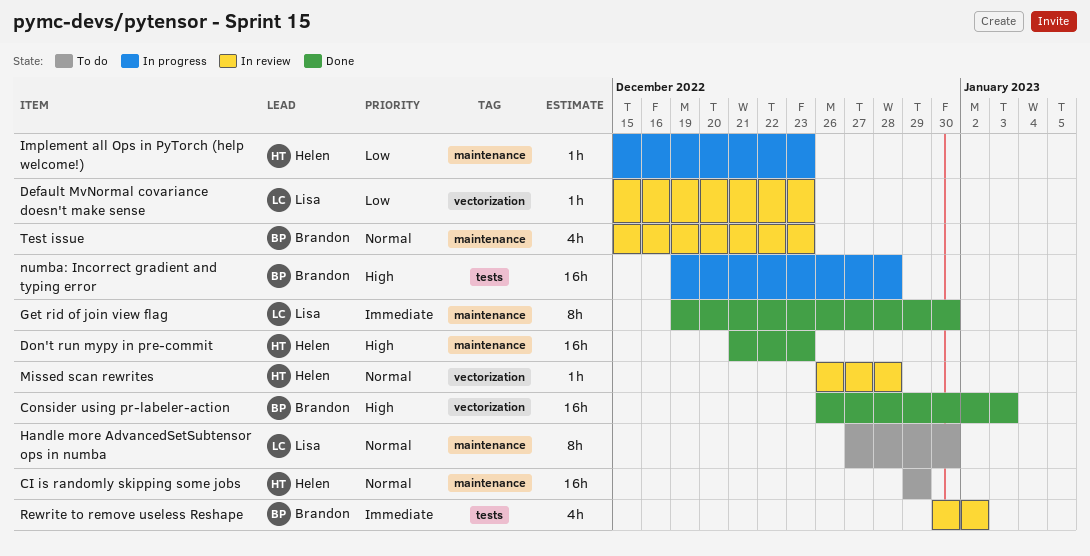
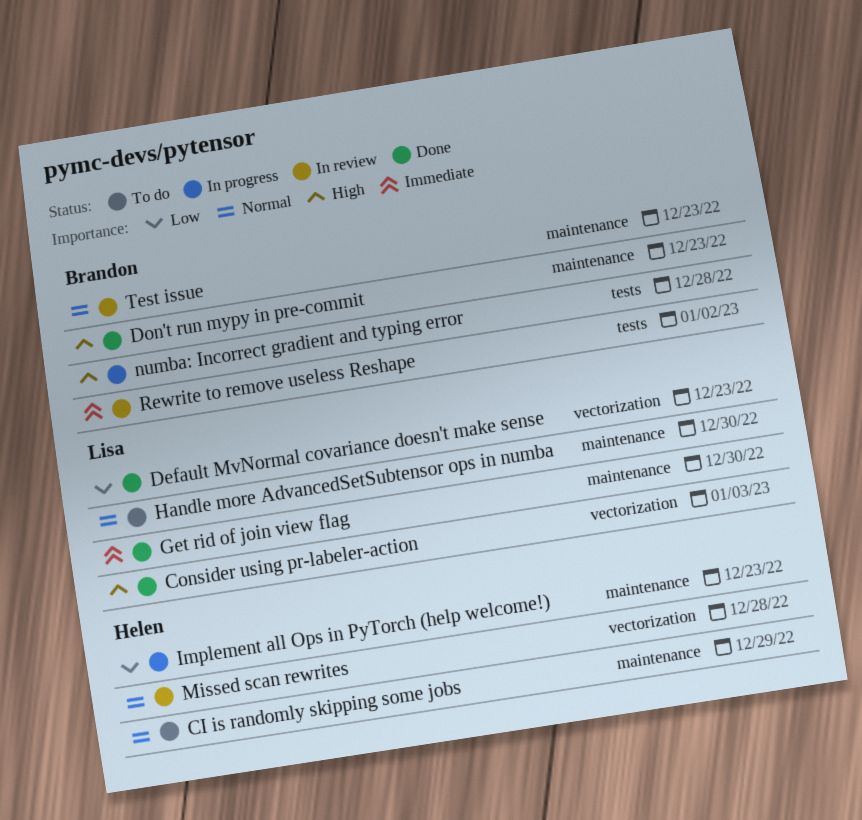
Consider using pr-labeler-action, owner: Brandon -> Lisa
Default MvNormal covariance doesn't make sense, status: In review -> Done
Don't run mypy in pre-commit, owner: Helen -> Brandon

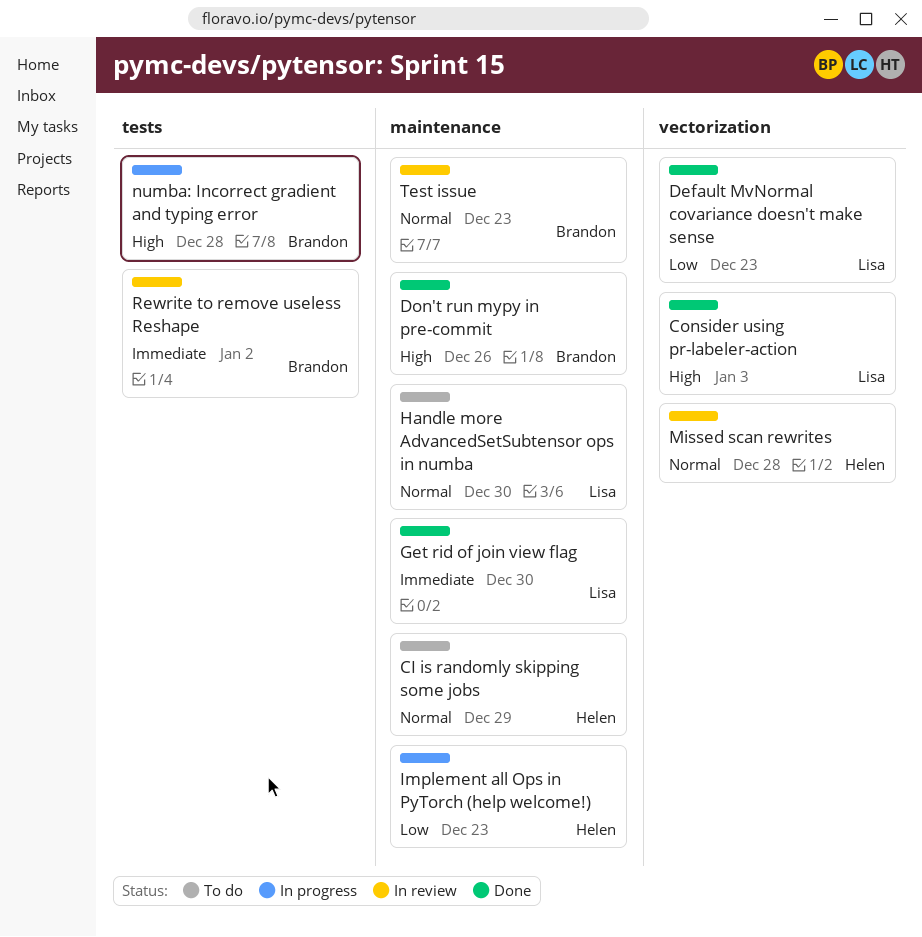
Don't run mypy in pre-commit, due: Dec 23 -> Dec 26

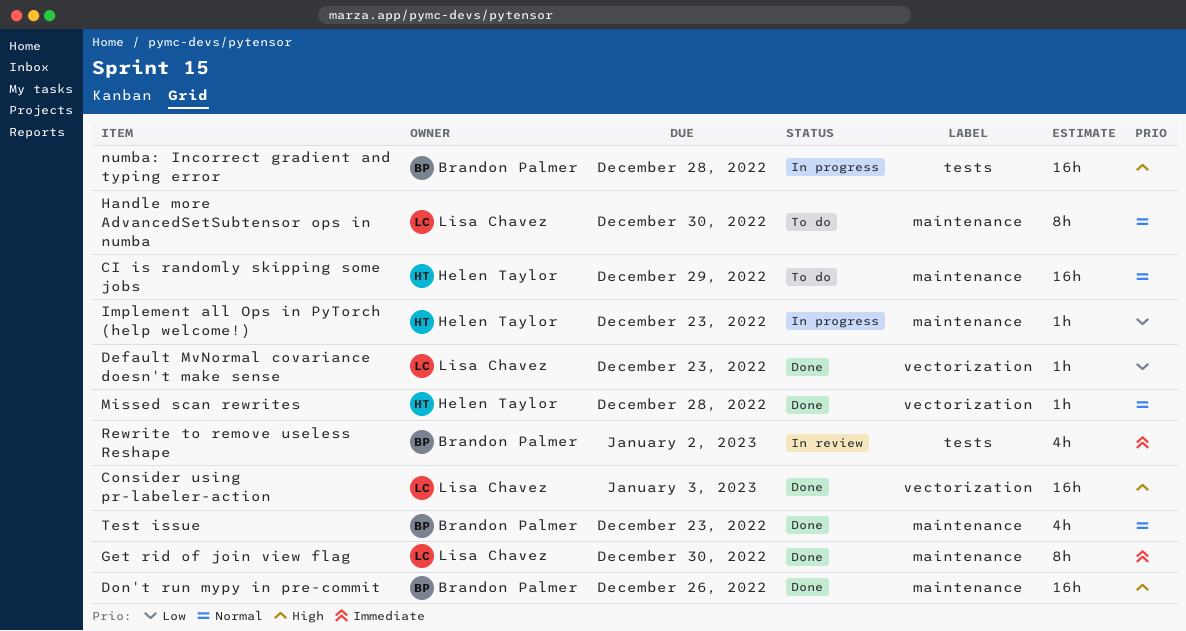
Missed scan rewrites, status: In review -> Done
Test issue, status: In review -> Done

